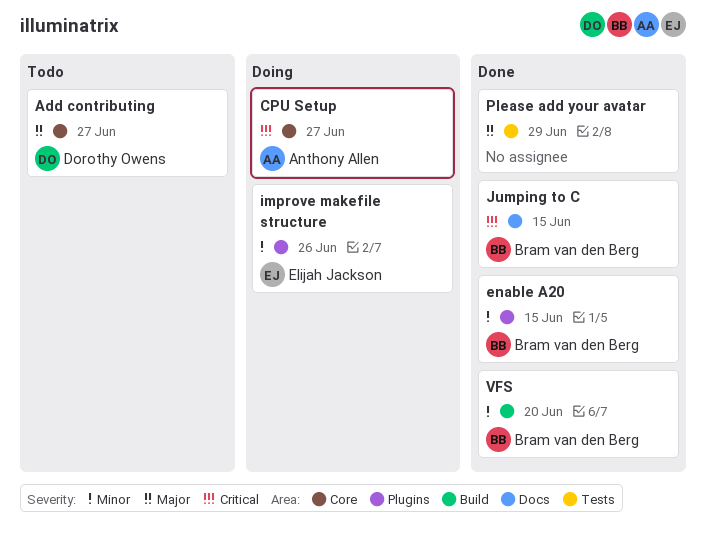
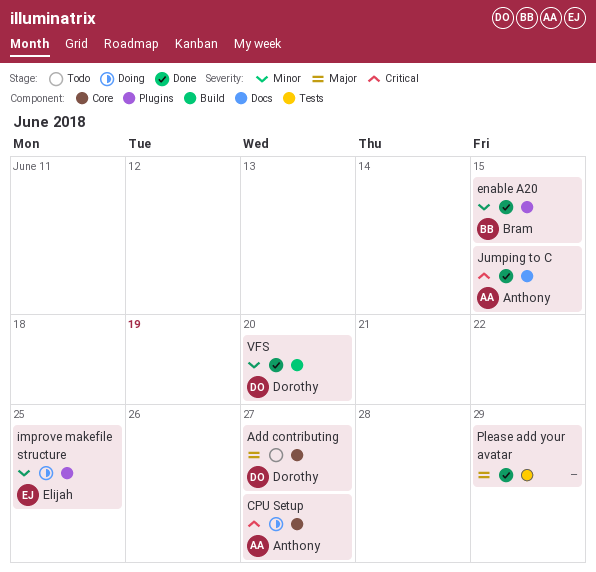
improve makefile structure, due: Jun 26 -> Jun 25
Jumping to C, owner: Bram van den Berg -> Anthony Allen
VFS, owner: Bram van den Berg -> Dorothy Owens

